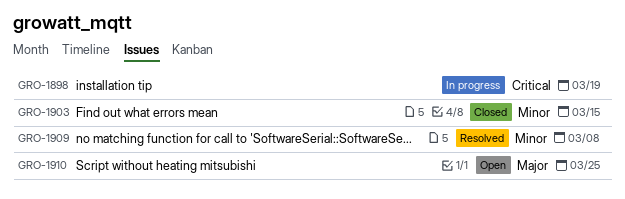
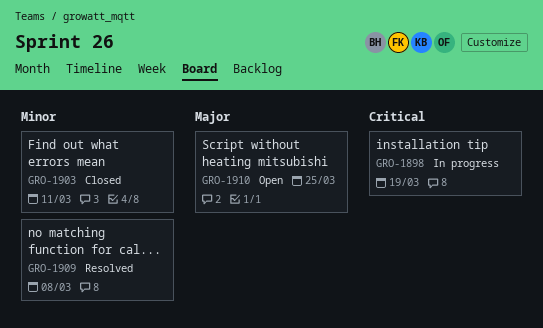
GRO-1903, due: Mar 15 -> Mar 11

